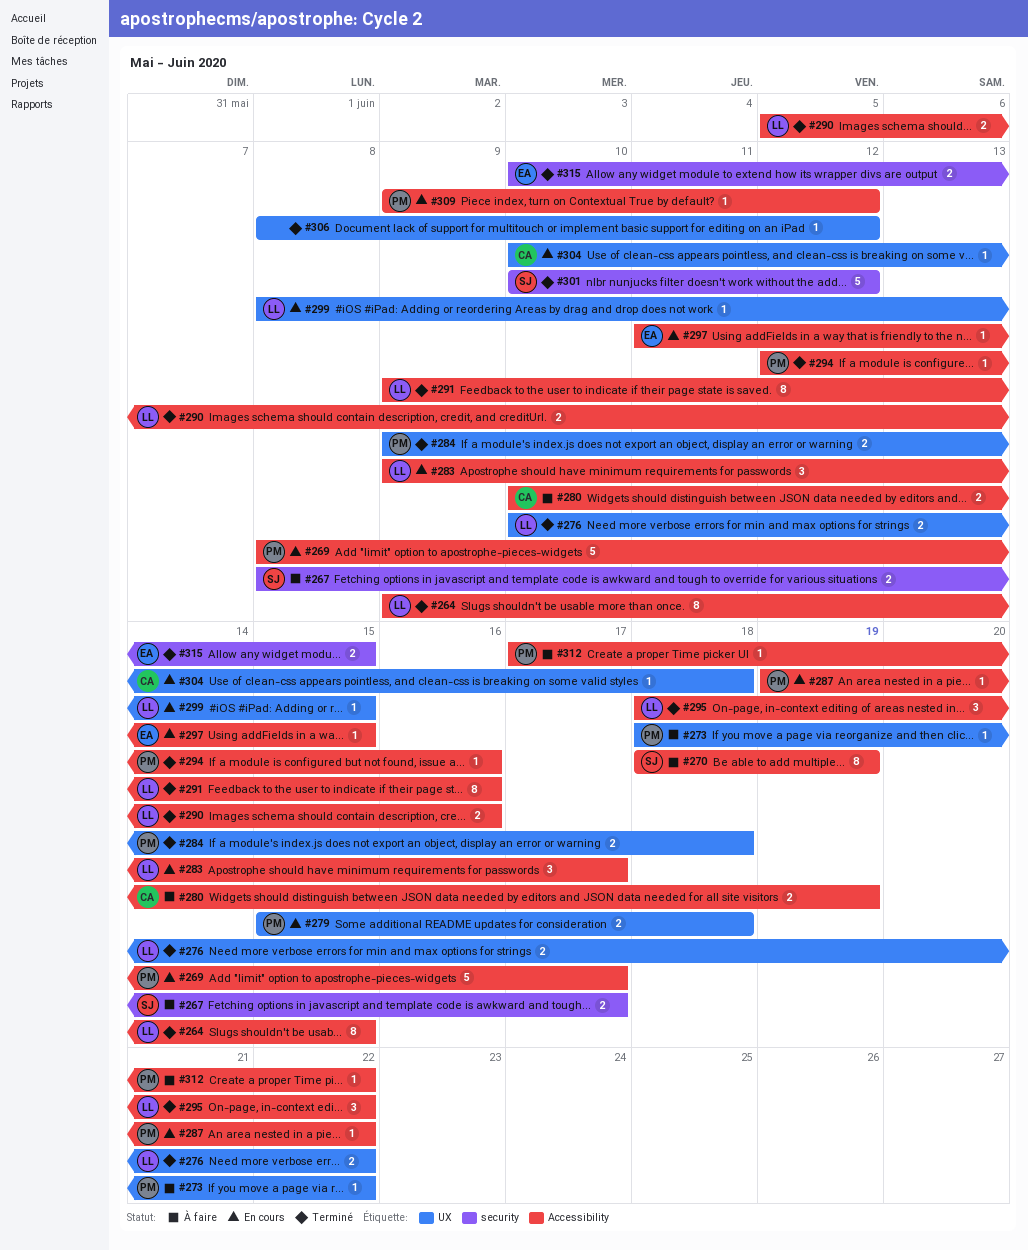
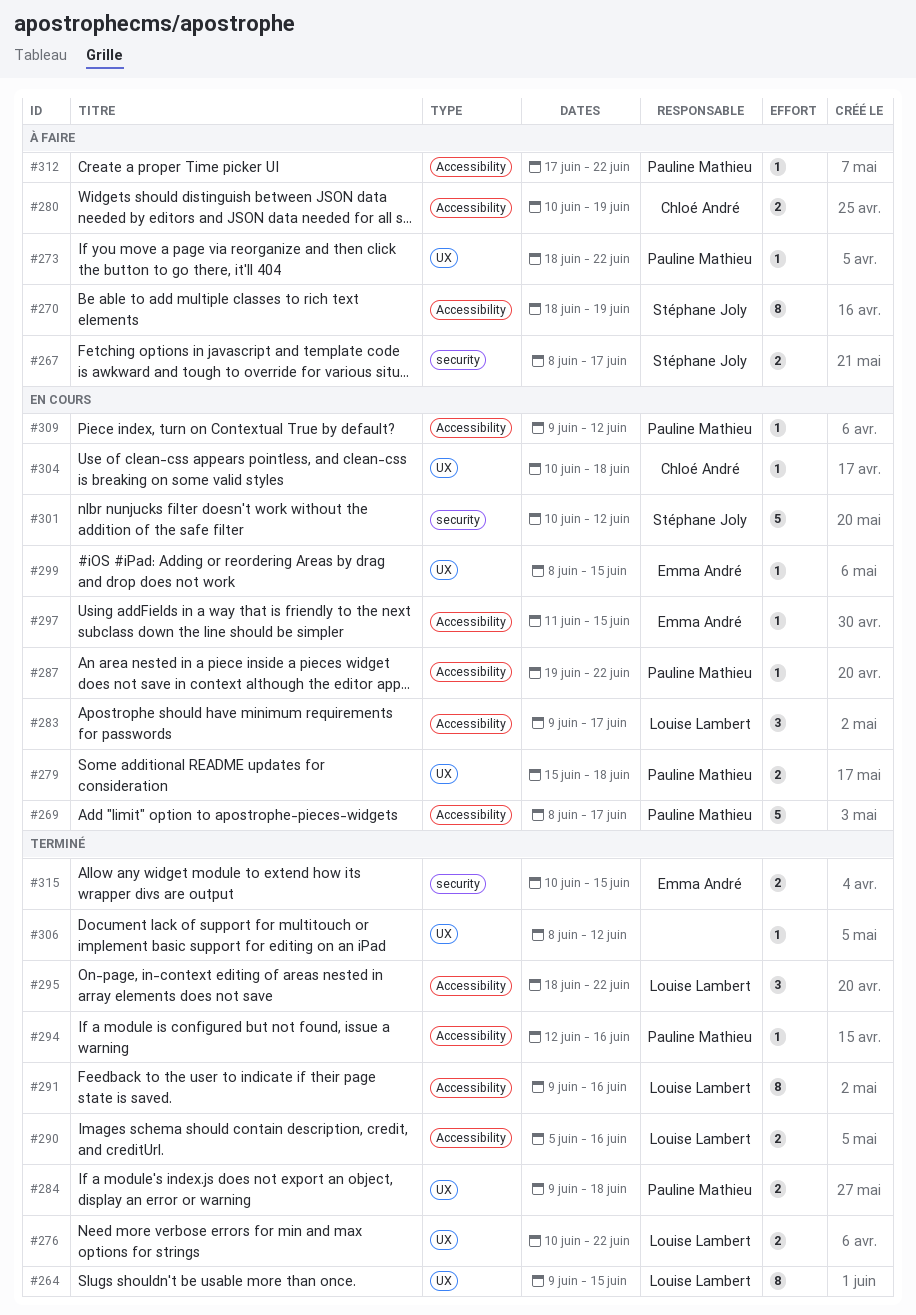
#264, label: Accessibility -> UX
#299, owner: Louise Lambert -> Emma André
#301, status: Terminé -> En cours

